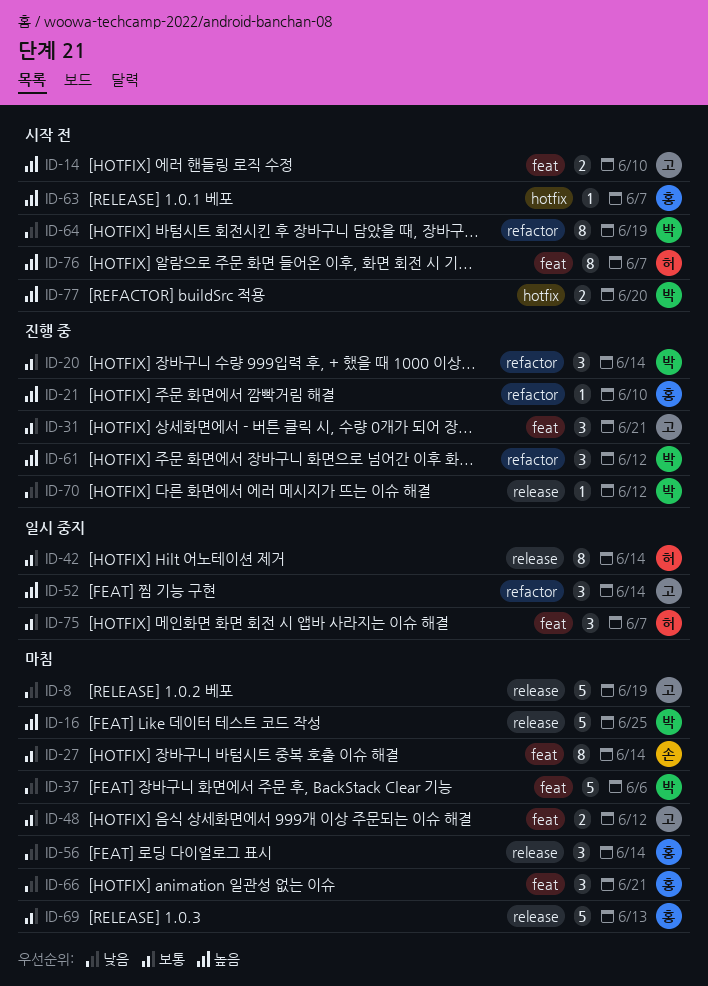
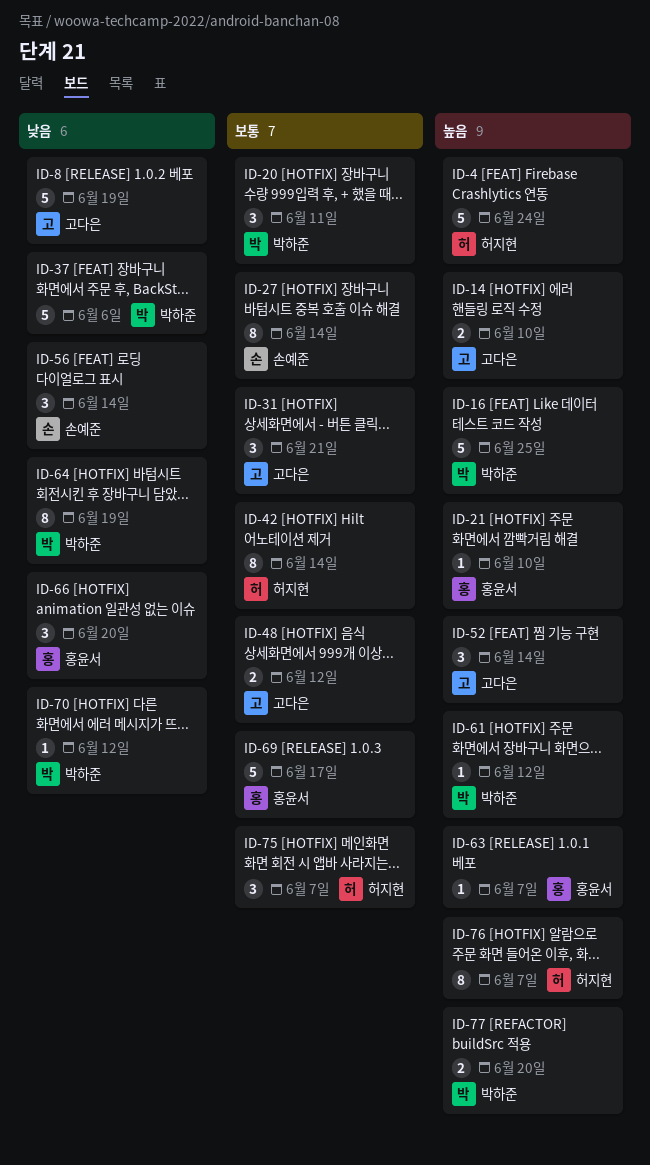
ID-4: none -> present
ID-20, due: Jun 14 -> Jun 11
ID-56, owner: 홍윤서 -> 손예준
ID-61, estimate: 3 -> 1
ID-66, due: Jun 21 -> Jun 20
ID-69, due: Jun 13 -> Jun 17

